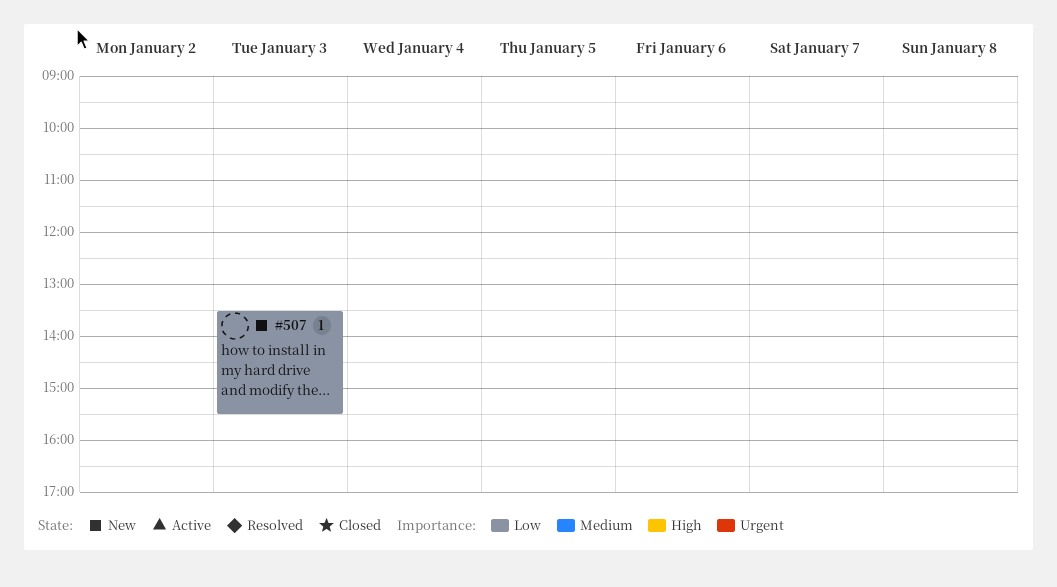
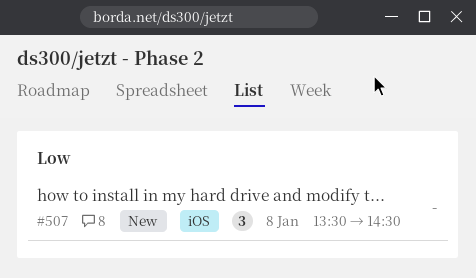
#507, estimate: 1 -> 3
#507, day: Jan 3 -> Jan 8
#507, ends: 15:30 -> 14:30

